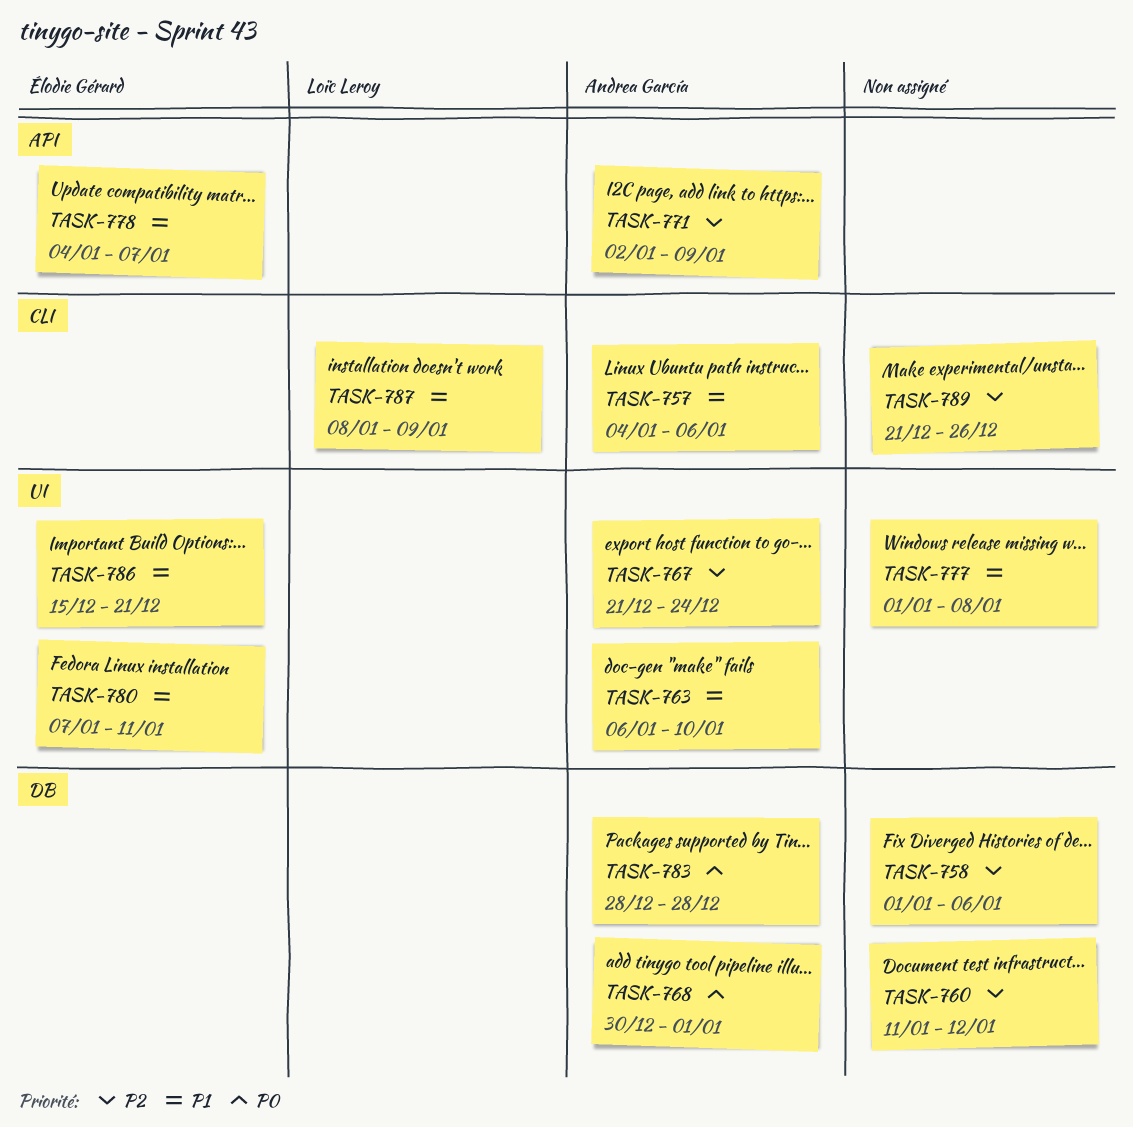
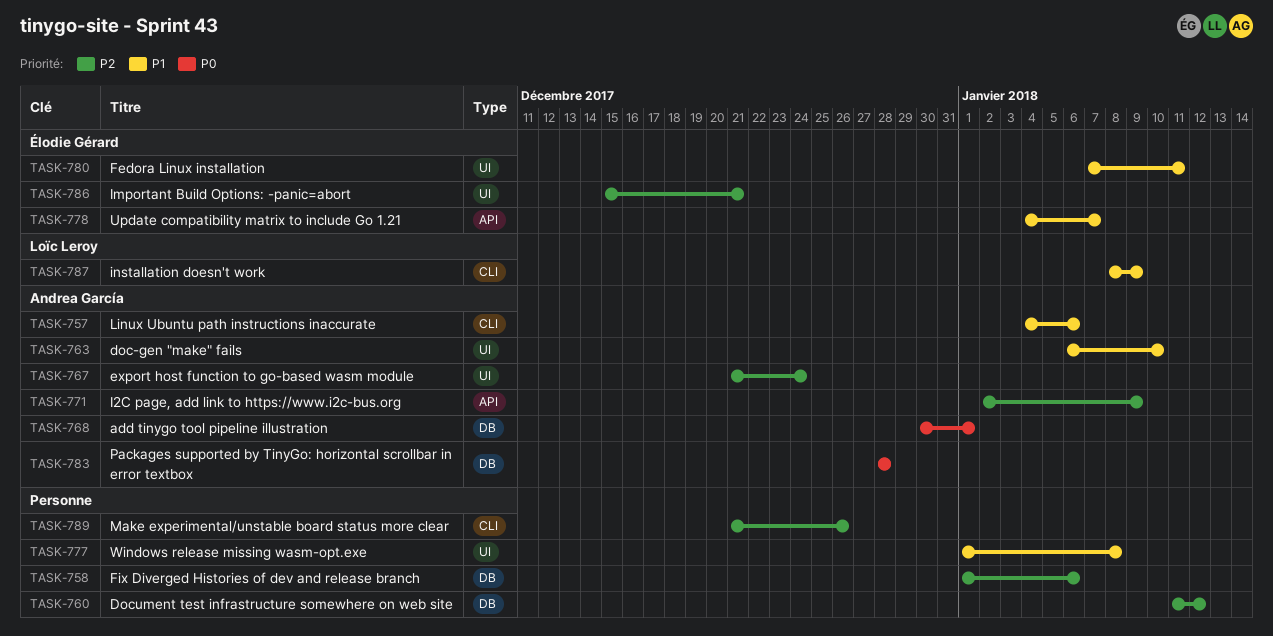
TASK-786, priority: P1 -> P2

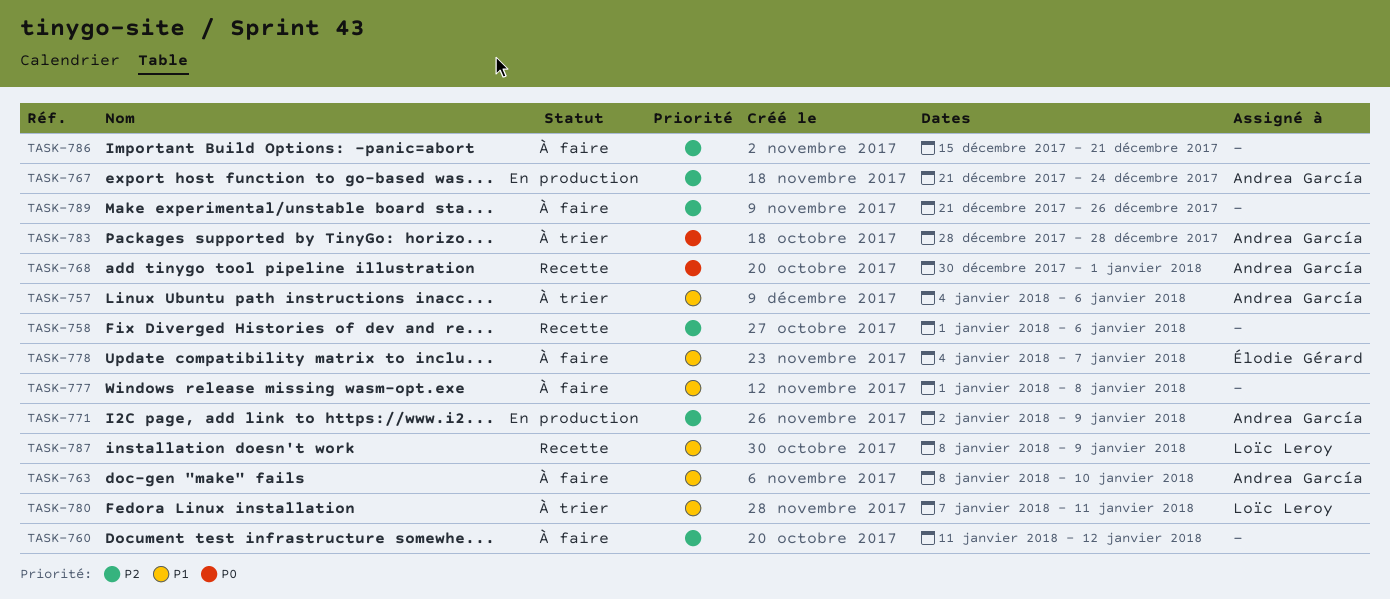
TASK-763, start: Jan 6 -> Jan 8
TASK-780, owner: Élodie Gérard -> Loïc Leroy
TASK-786, owner: Élodie Gérard -> none

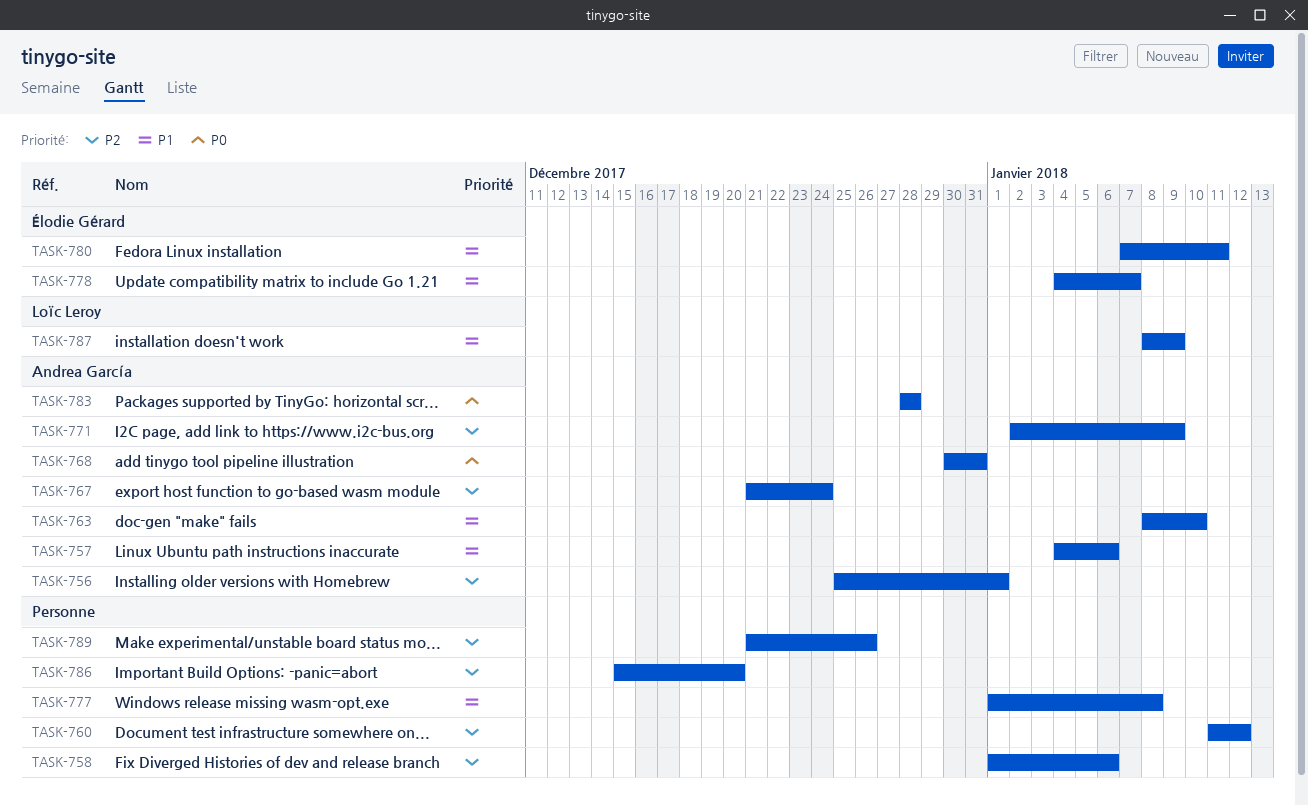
TASK-756: none -> present
TASK-768, due: Jan 1 -> Dec 31
TASK-780, owner: Loïc Leroy -> Élodie Gérard
TASK-786, due: Dec 21 -> Dec 20

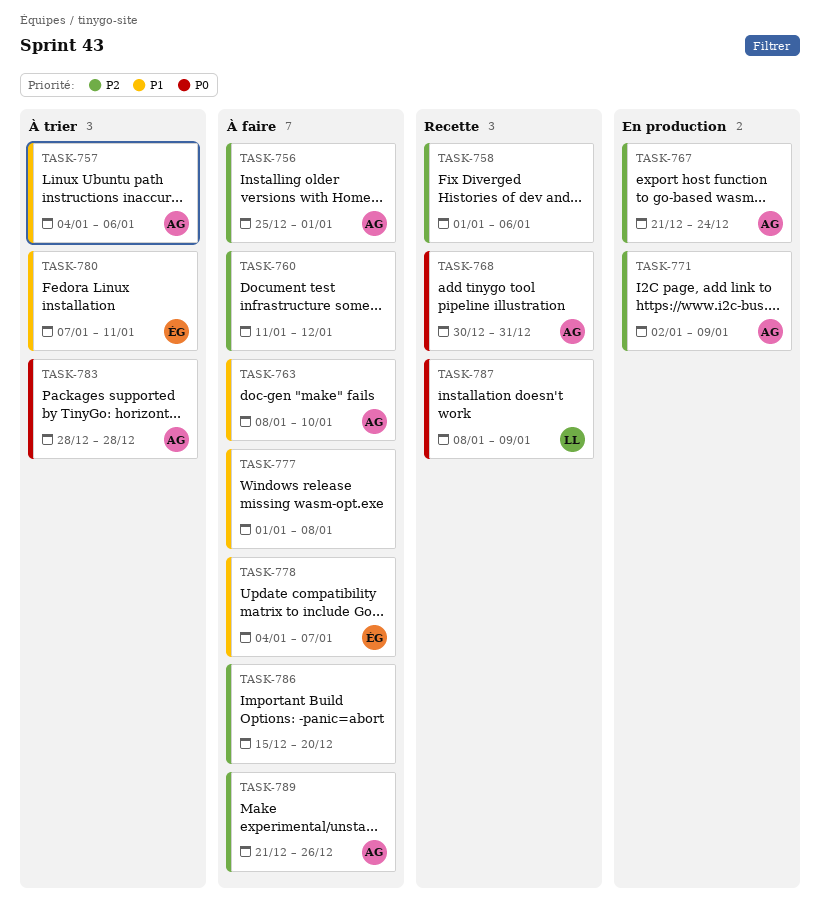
TASK-787, priority: P1 -> P0
TASK-789, owner: none -> Andrea García

